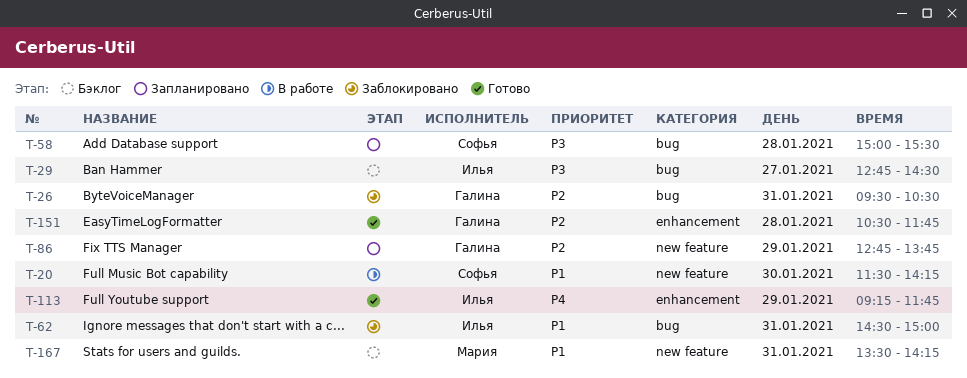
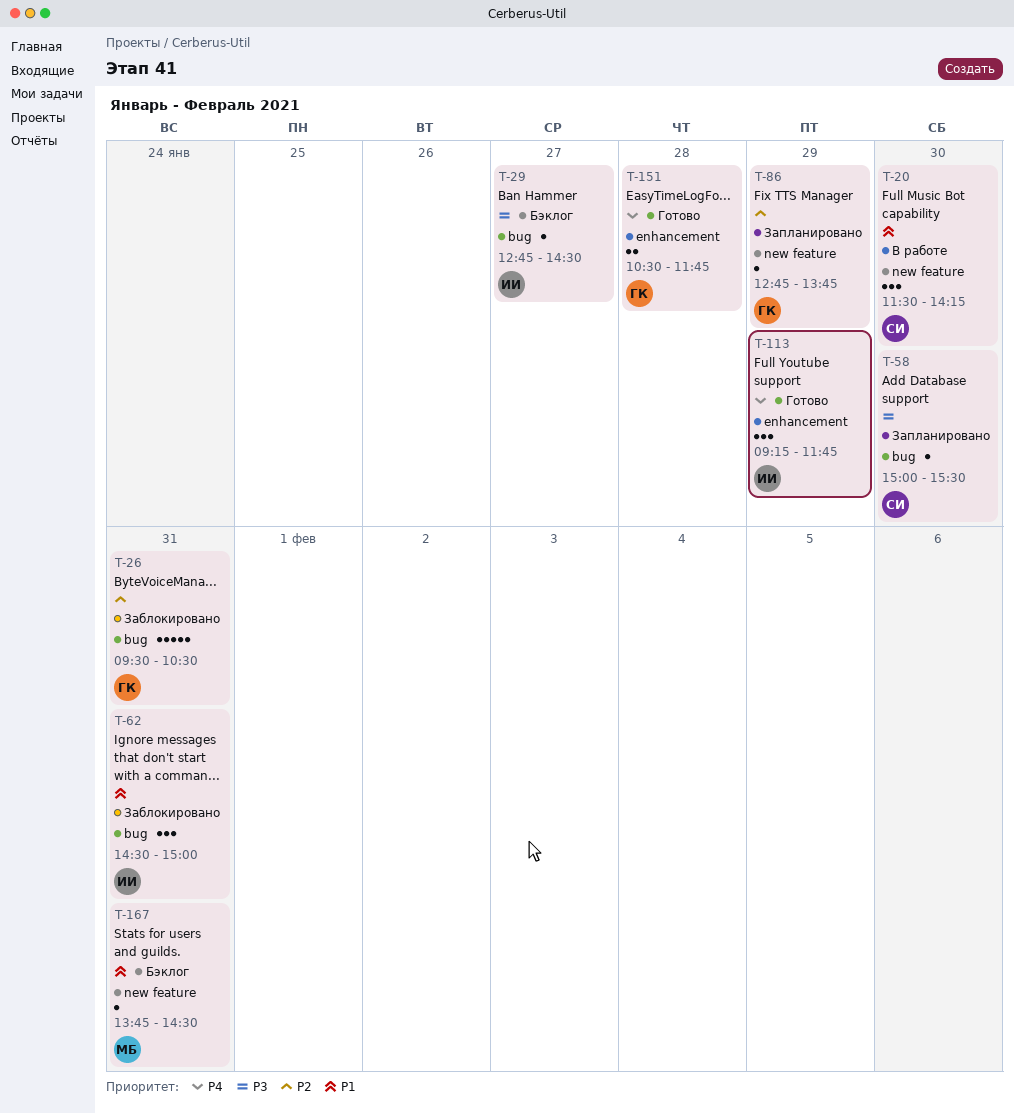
T-58, day: Jan 28 -> Jan 30
T-151, priority: P2 -> P4
T-167, begins: 13:30 -> 13:45
T-167, ends: 14:15 -> 14:30

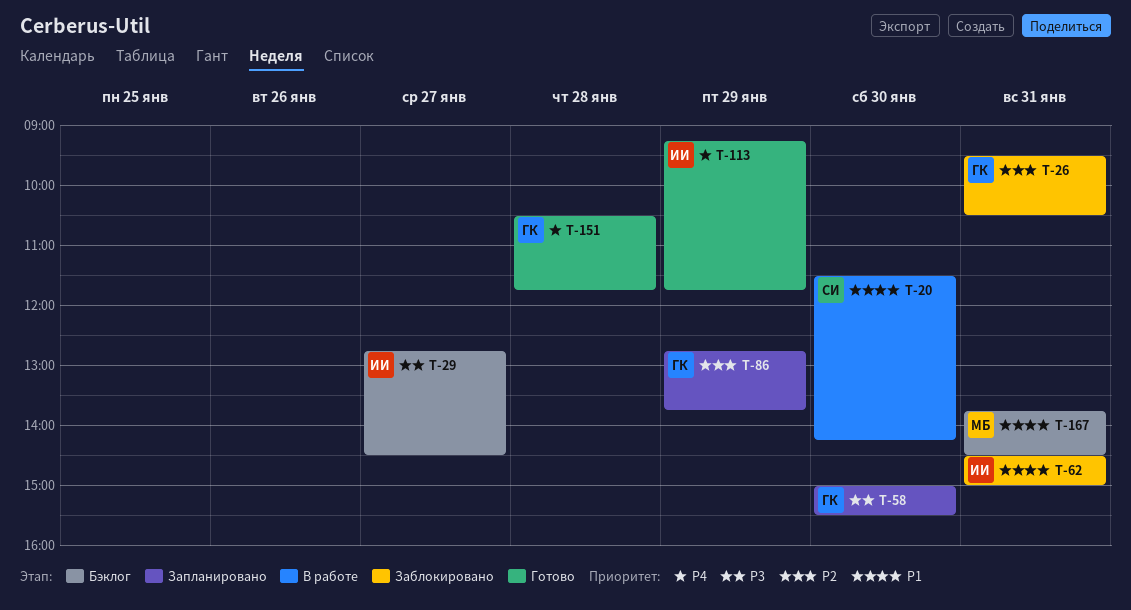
T-58, owner: СИ -> ГК

